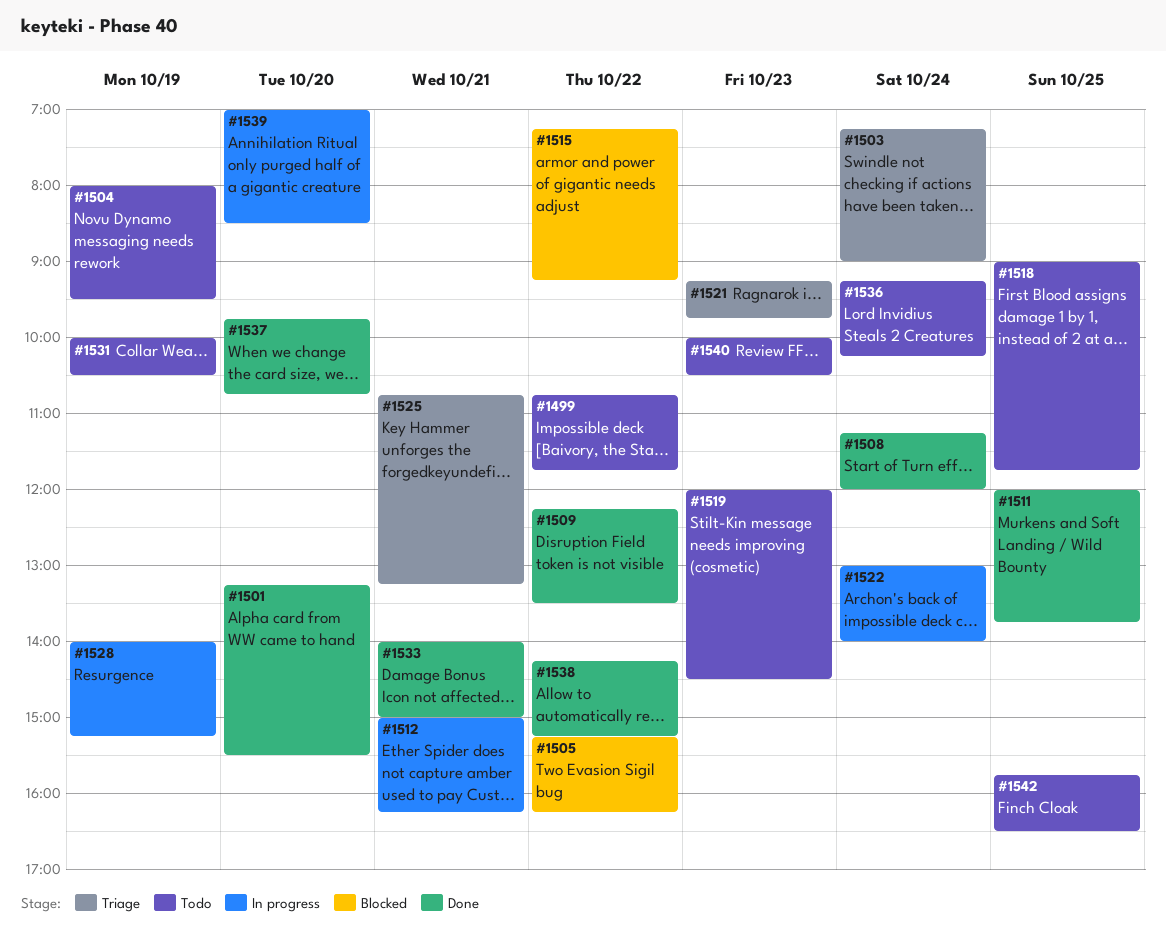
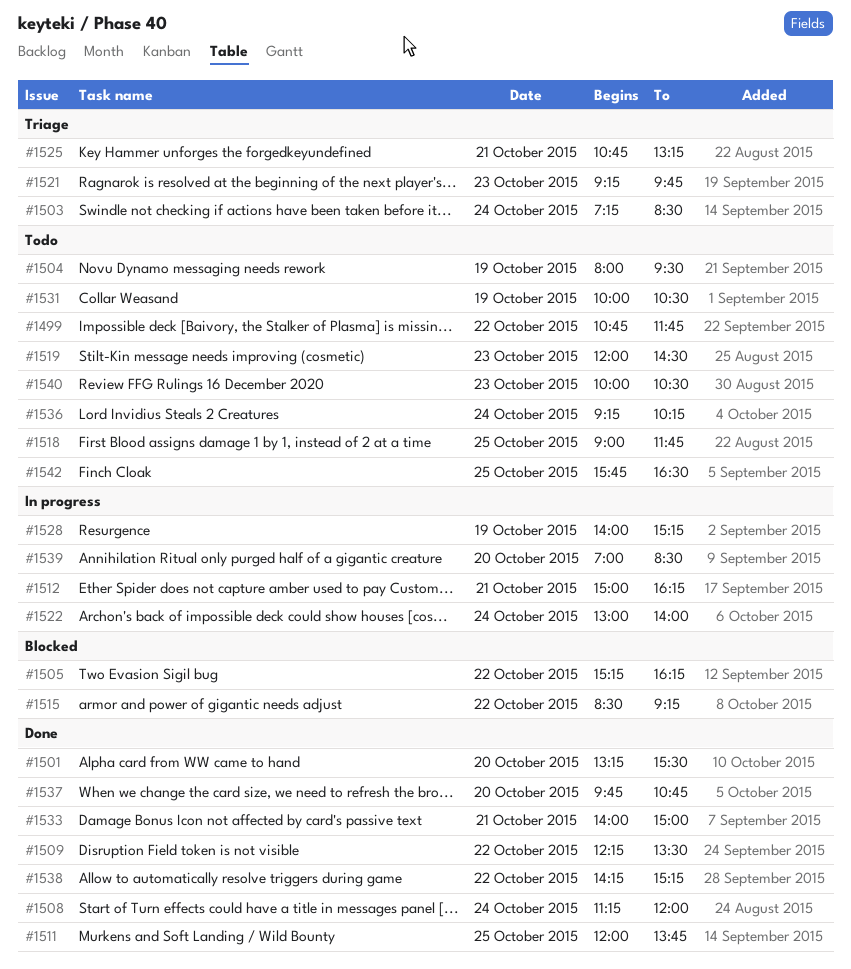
#1503, ends: 09:00 -> 08:30
#1515, begins: 07:15 -> 08:30

